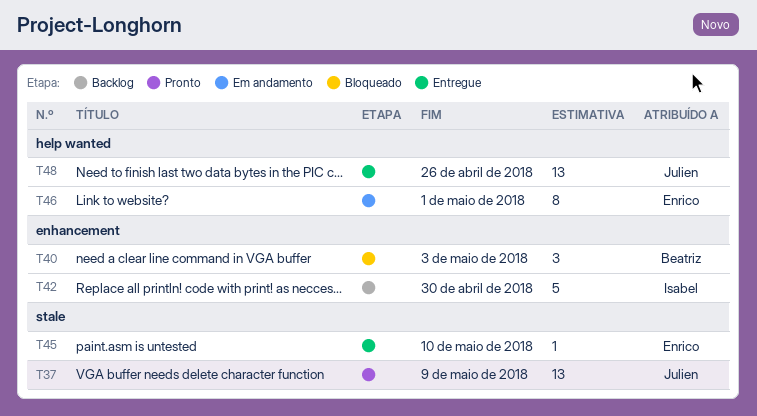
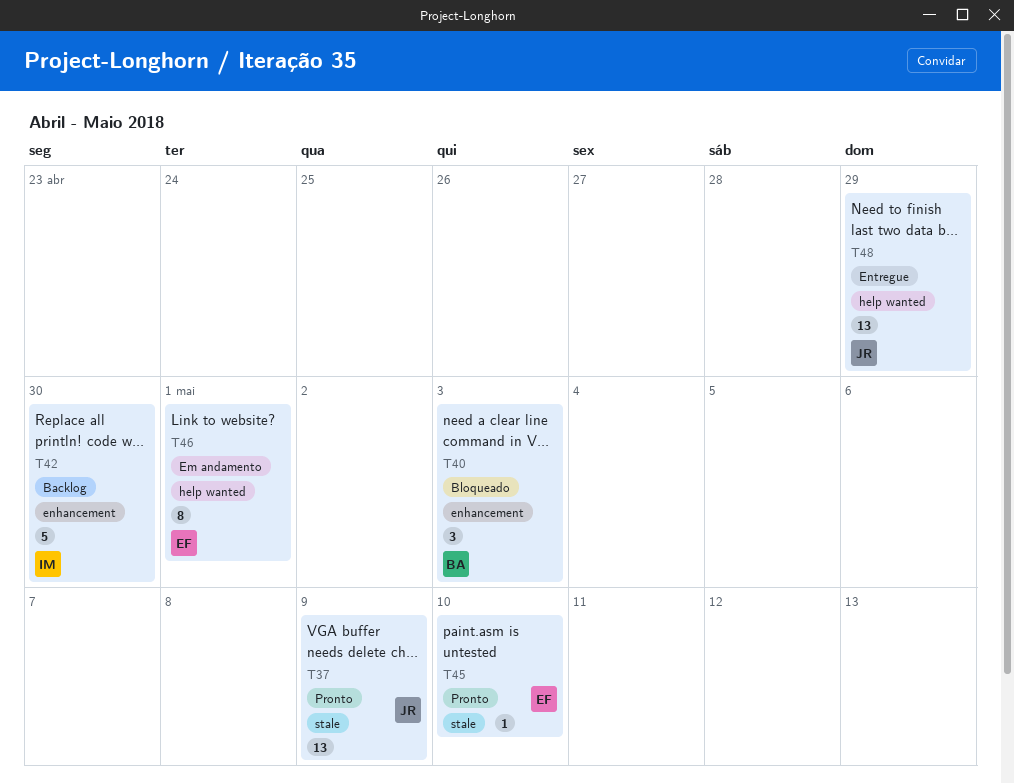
T45, status: Entregue -> Pronto
T48, due: Apr 26 -> Apr 29

